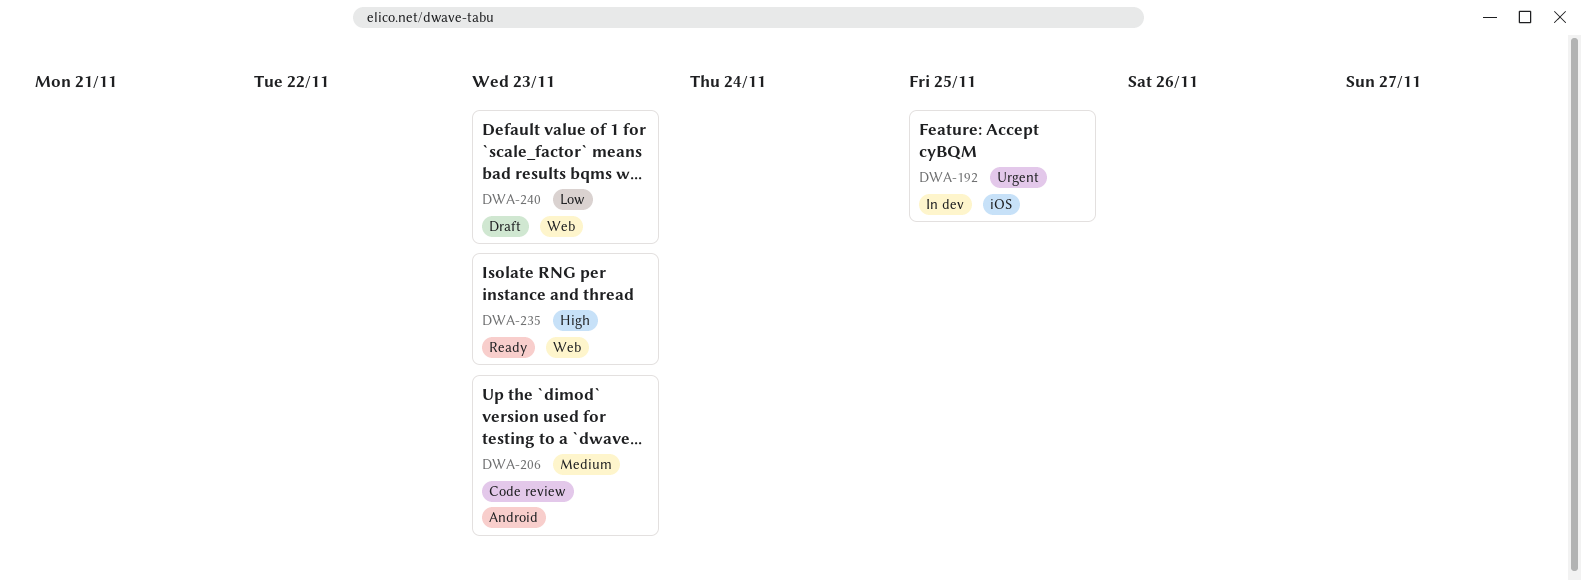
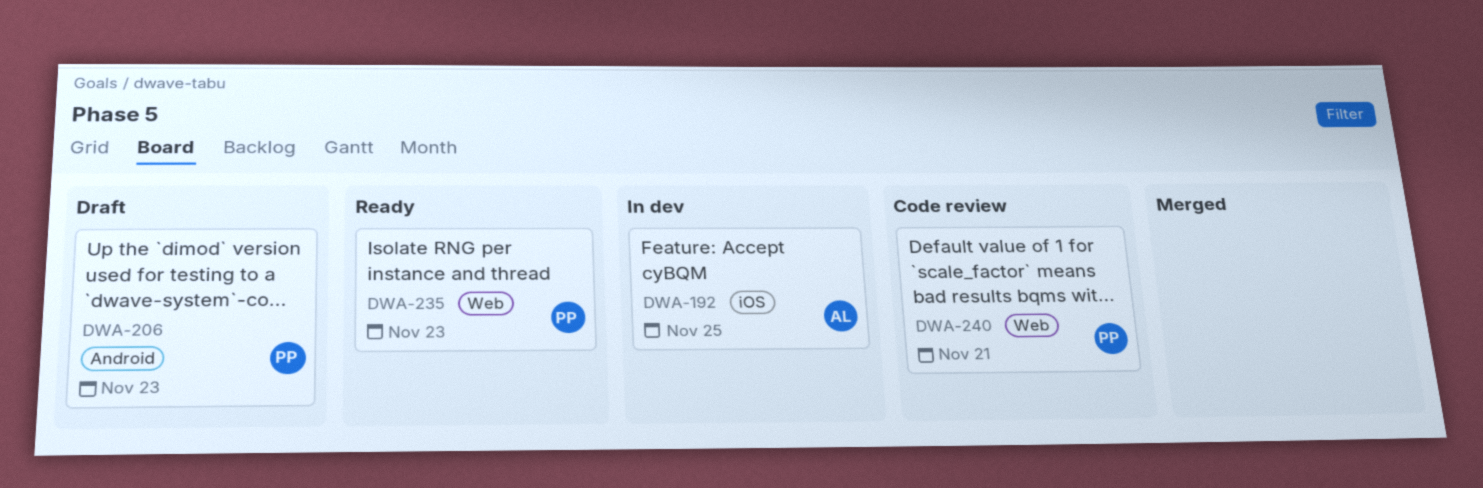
DWA-206, status: Code review -> Draft
DWA-240, status: Draft -> Code review
DWA-240, due: Nov 23 -> Nov 21

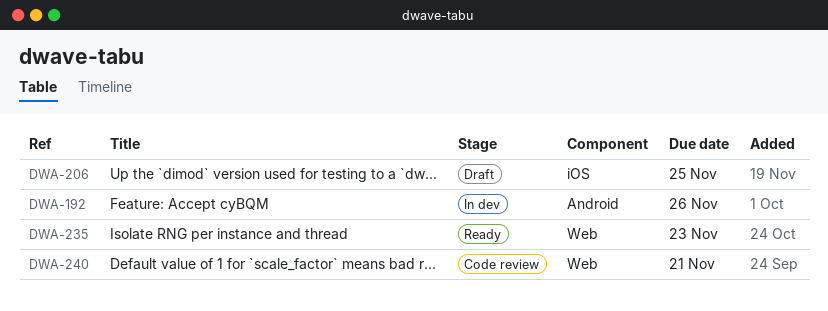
DWA-192, label: iOS -> Android
DWA-192, due: Nov 25 -> Nov 26
DWA-206, label: Android -> iOS
DWA-206, due: Nov 23 -> Nov 25

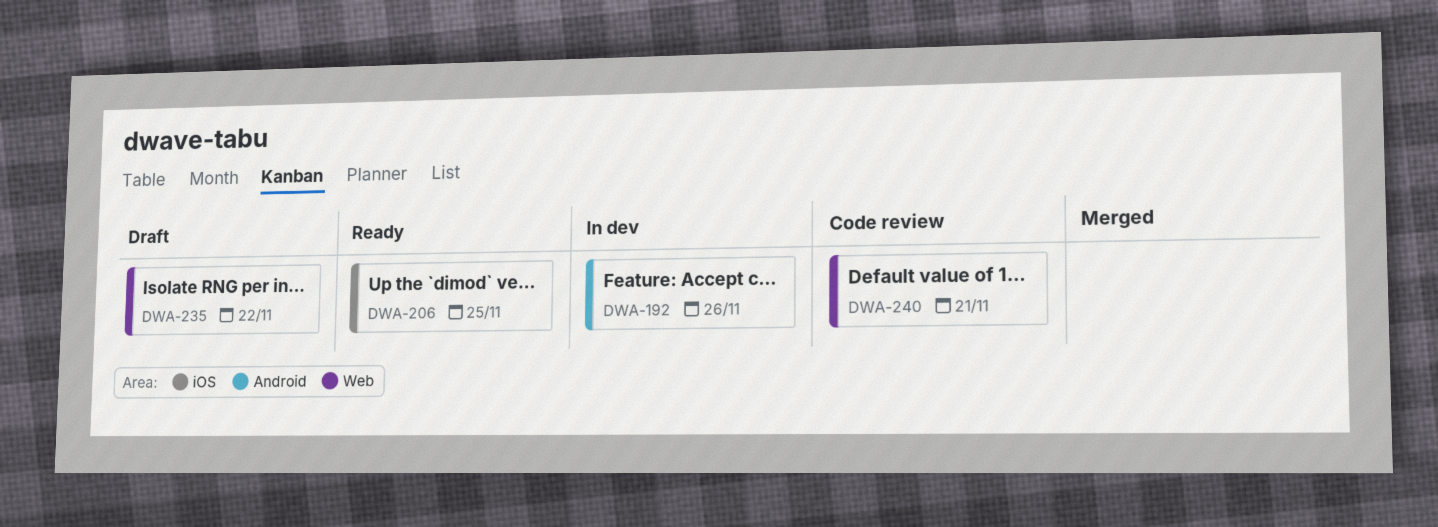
DWA-206, status: Draft -> Ready
DWA-235, status: Ready -> Draft
DWA-235, due: Nov 23 -> Nov 22

